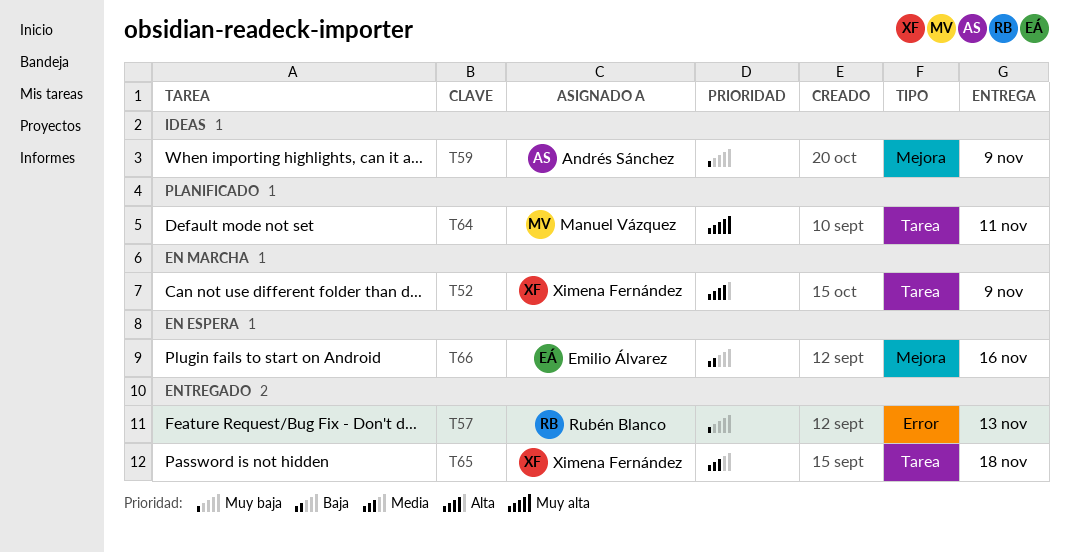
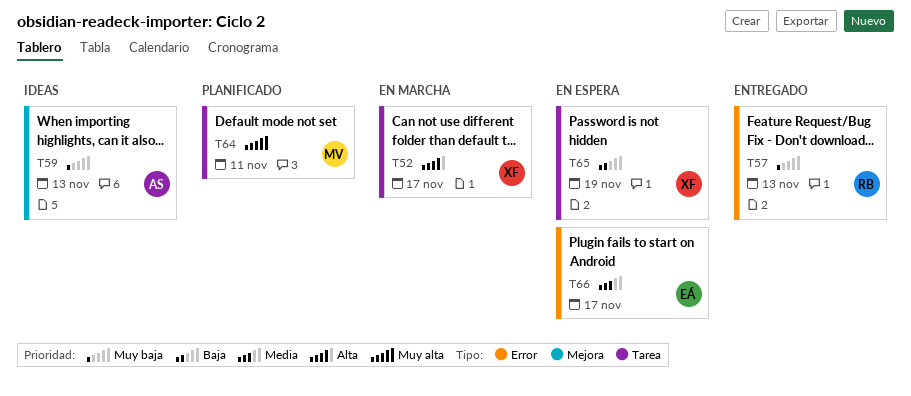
T52, due: Nov 9 -> Nov 17
T59, due: Nov 9 -> Nov 13
T65, status: Entregado -> En espera
T65, priority: Media -> Baja
T65, due: Nov 18 -> Nov 19
T66, priority: Baja -> Media
T66, label: Mejora -> Error
T66, due: Nov 16 -> Nov 17

